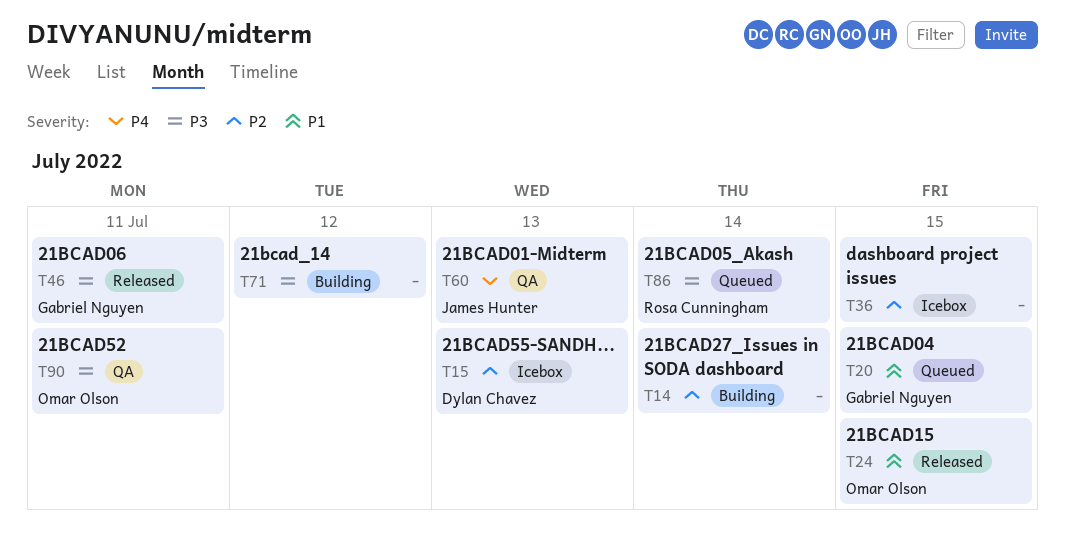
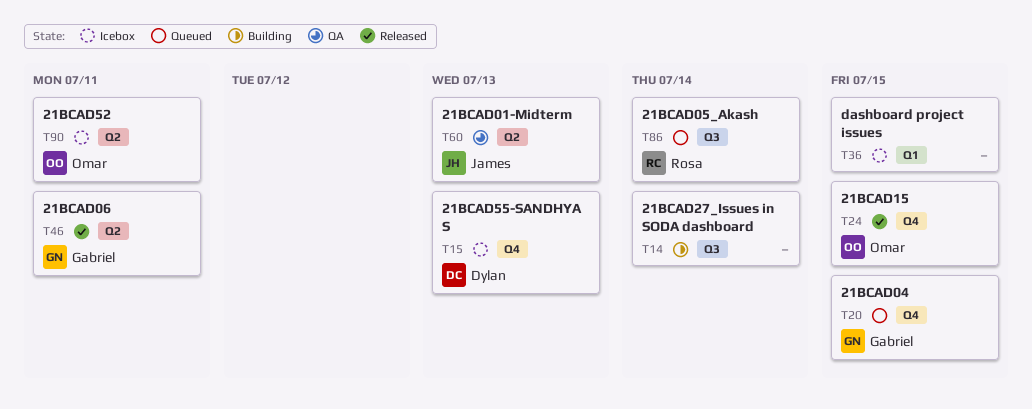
T71: present -> none
T90, status: QA -> Icebox

